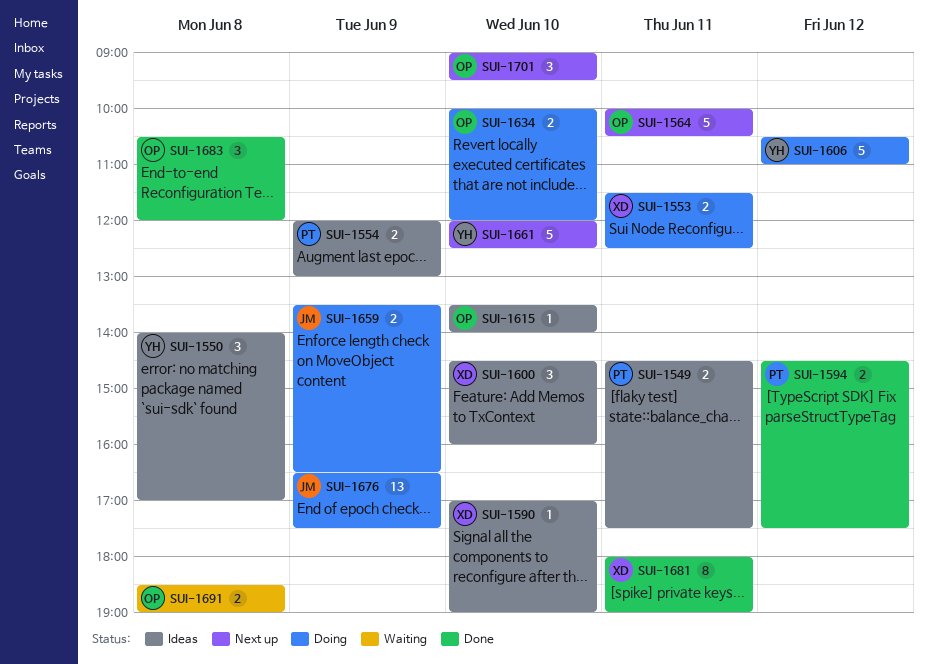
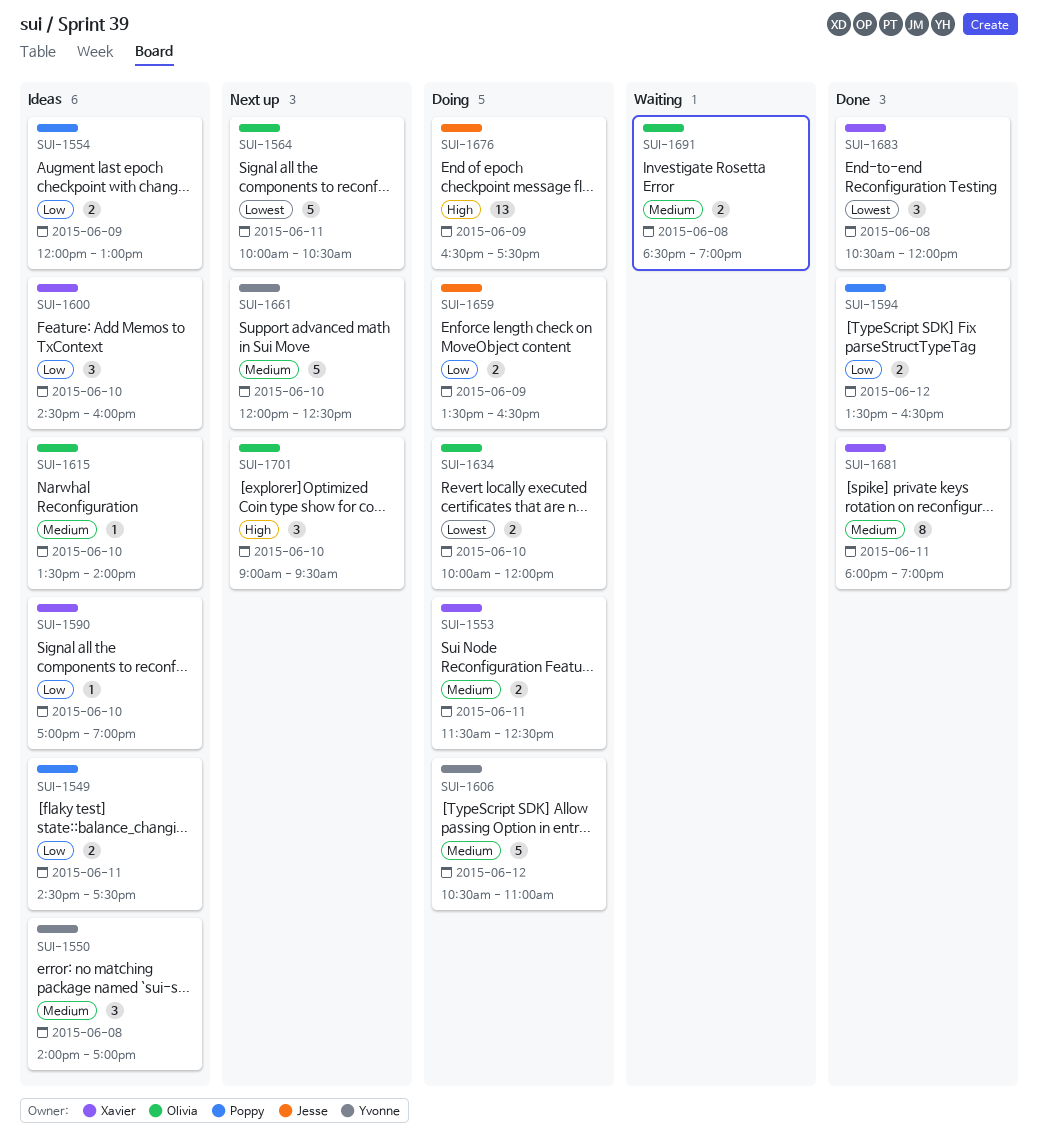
SUI-1594, begins: 14:30 -> 13:30
SUI-1594, ends: 17:30 -> 16:30
SUI-1683, owner: Olivia -> Xavier

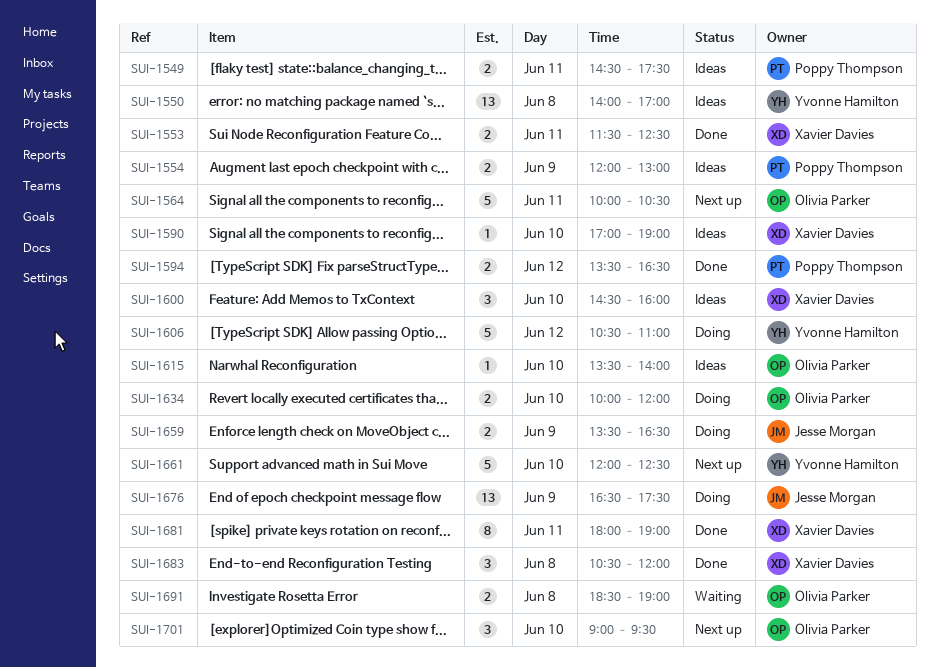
SUI-1550, estimate: 3 -> 13
SUI-1553, status: Doing -> Done

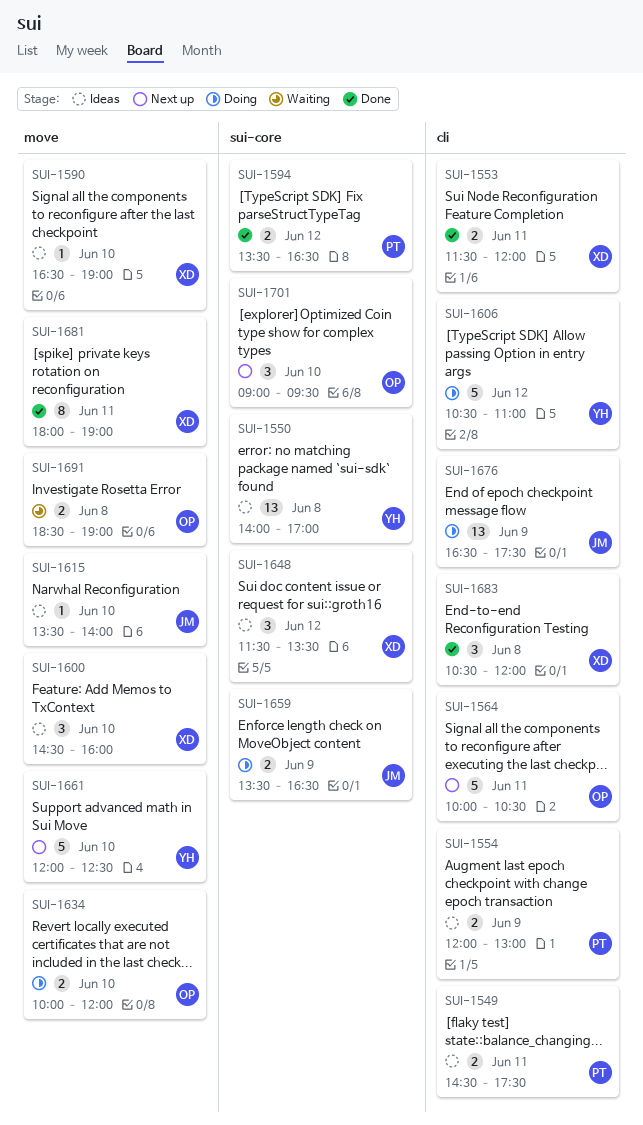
SUI-1553, ends: 12:30 -> 12:00
SUI-1590, begins: 17:00 -> 16:30
SUI-1615, owner: Olivia Parker -> Jesse Morgan
SUI-1648: none -> present

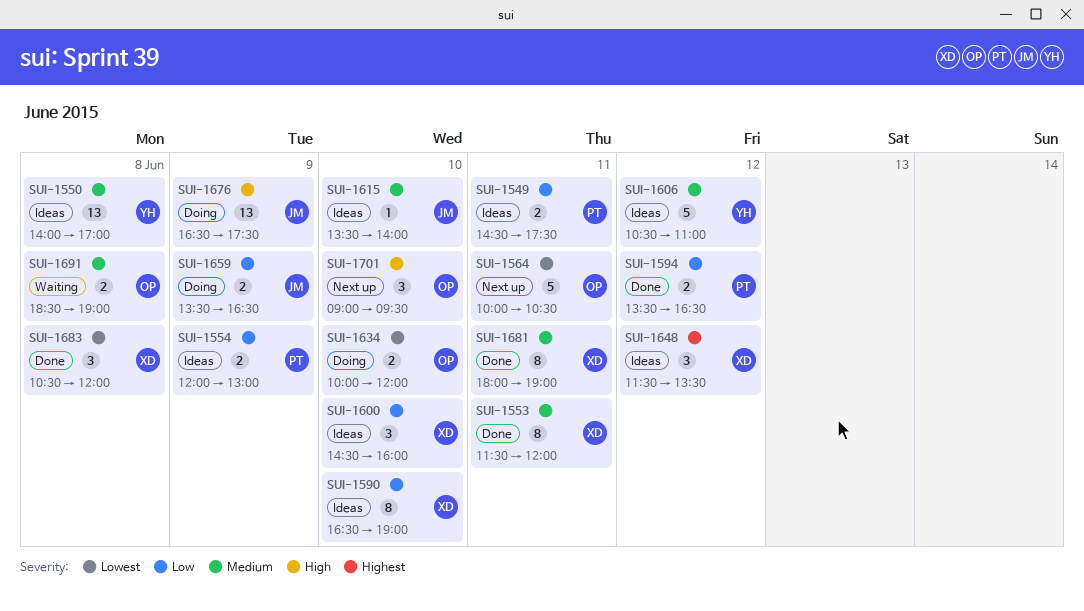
SUI-1553, estimate: 2 -> 8
SUI-1590, estimate: 1 -> 8
SUI-1606, status: Doing -> Ideas
SUI-1661: present -> none

